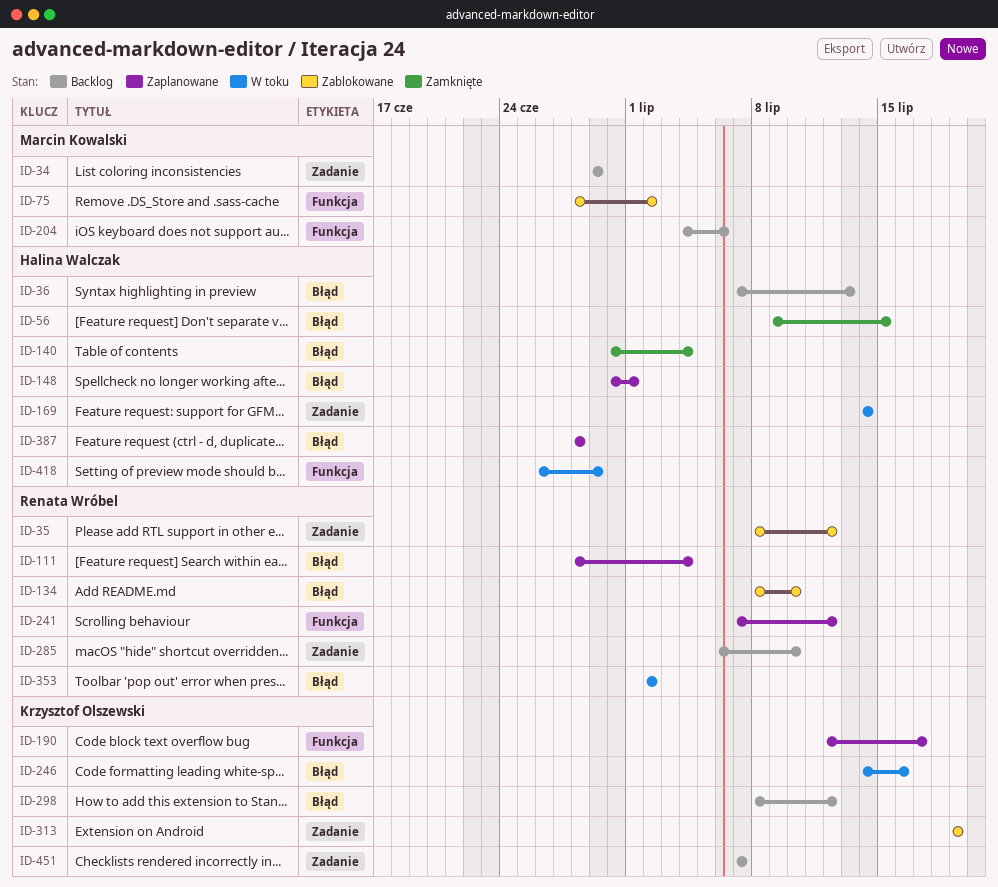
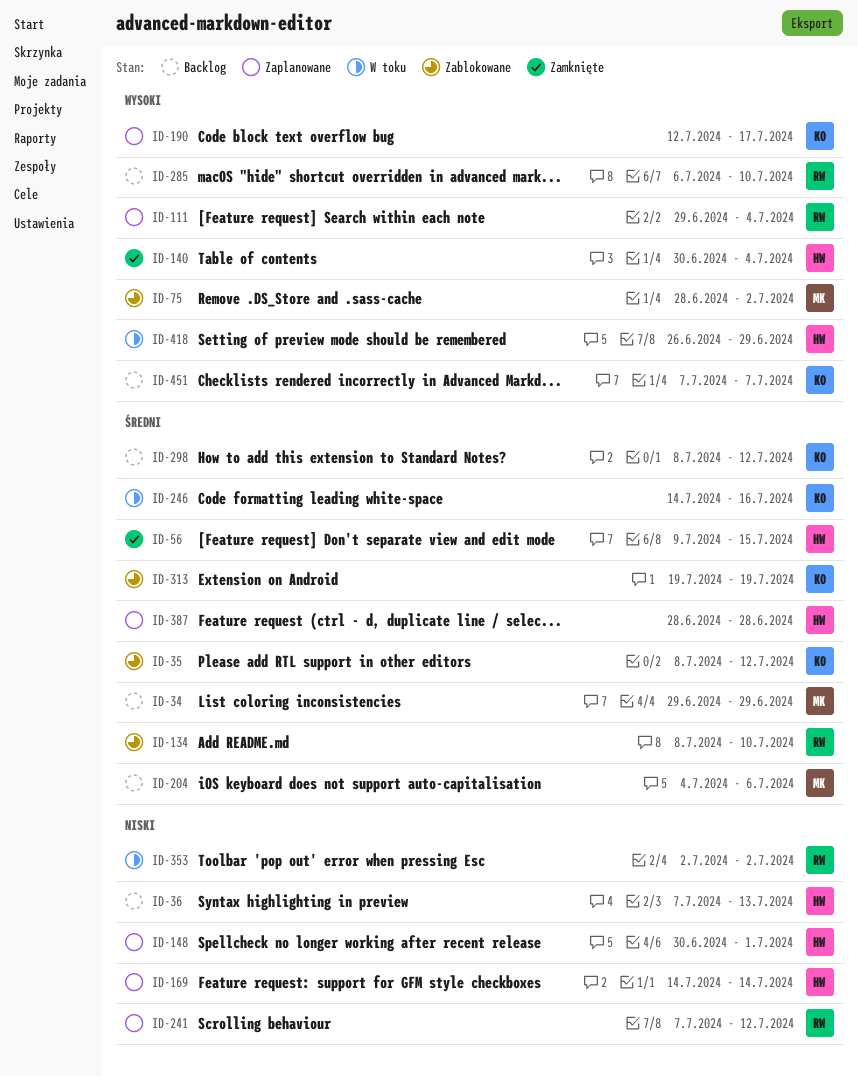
ID-35, owner: Renata Wróbel -> Krzysztof Olszewski
ID-111, start: Jun 28 -> Jun 29
ID-169, status: W toku -> Zaplanowane

